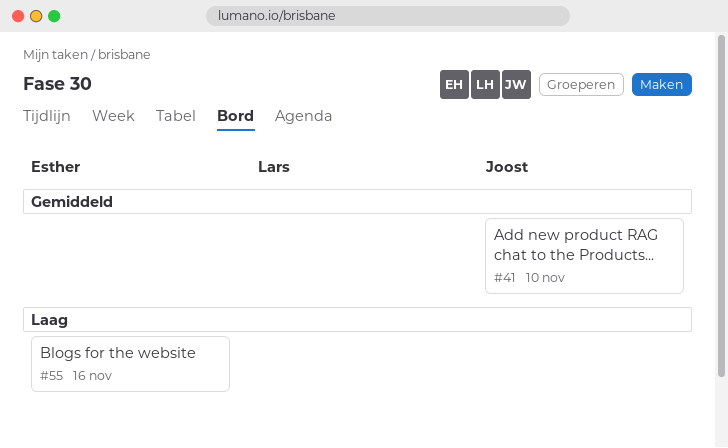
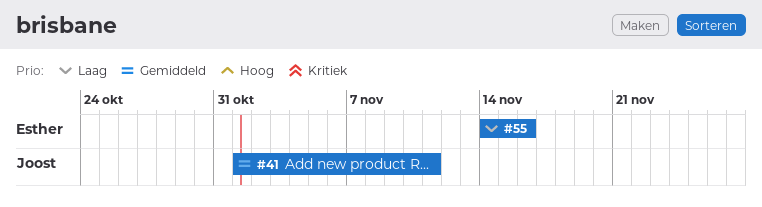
#41, due: Nov 10 -> Nov 11

